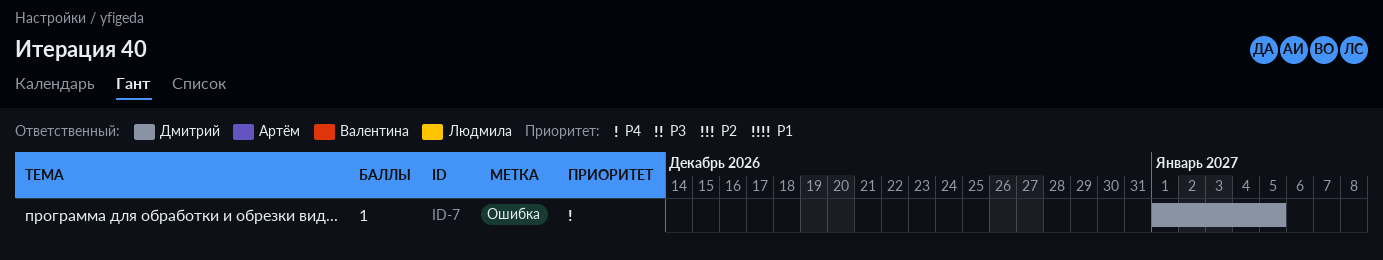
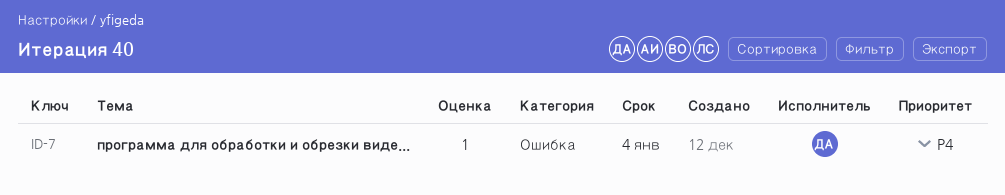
ID-7, due: Jan 5 -> Jan 4

